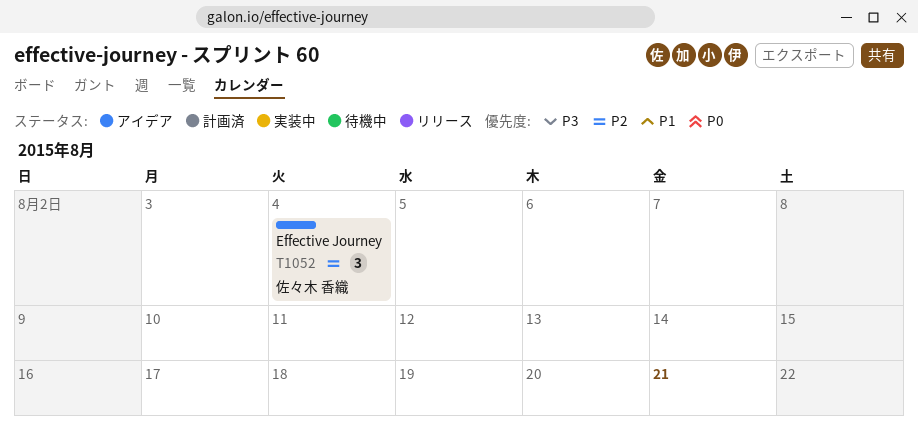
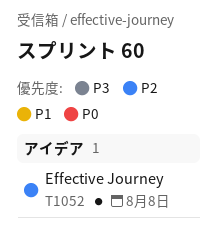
T1052, estimate: 3 -> 1
T1052, due: Aug 4 -> Aug 8

